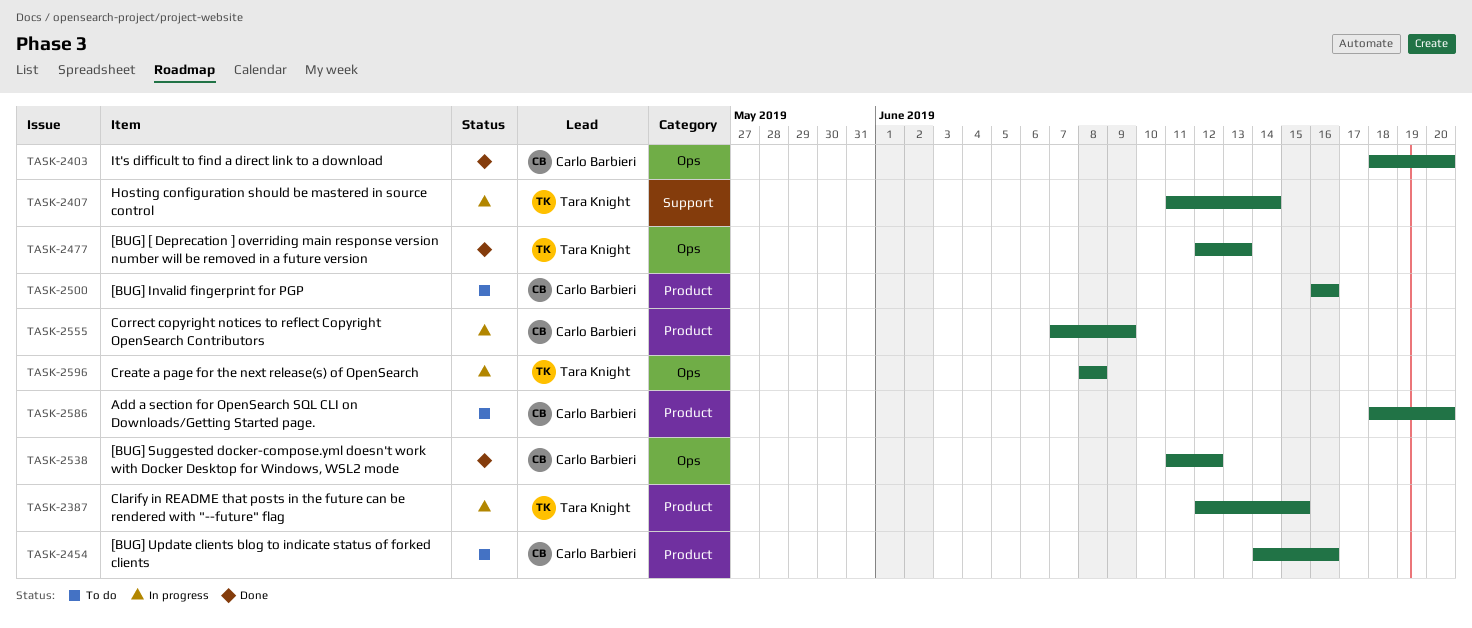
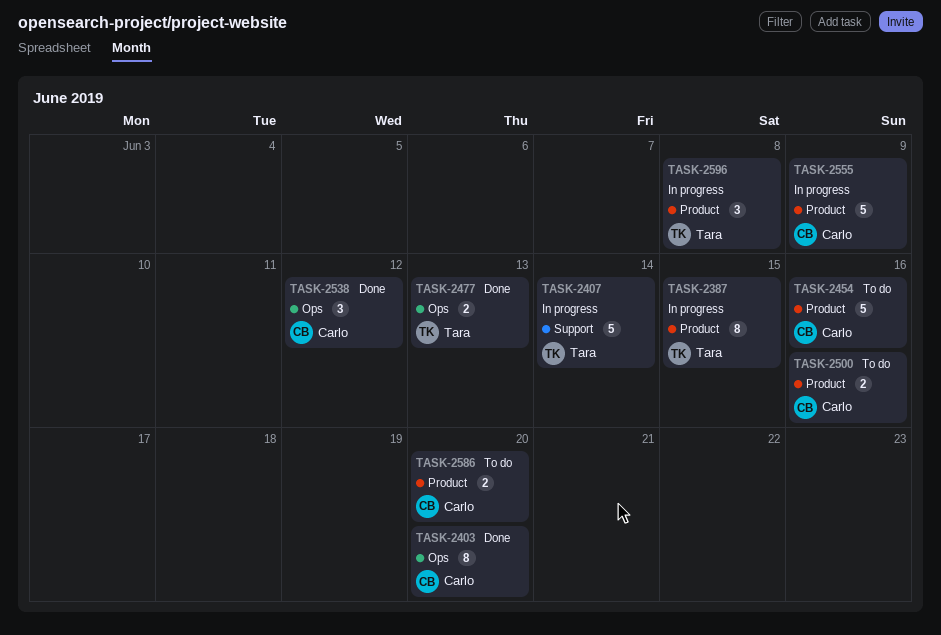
TASK-2596, label: Ops -> Product

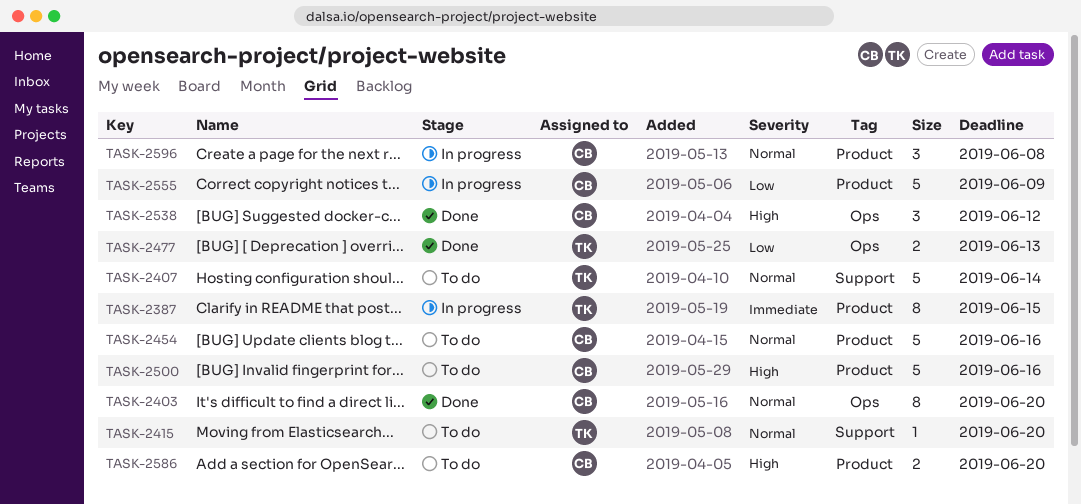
TASK-2407, status: In progress -> To do
TASK-2415: none -> present
TASK-2500, estimate: 2 -> 5
TASK-2596, owner: Tara -> Carlo

